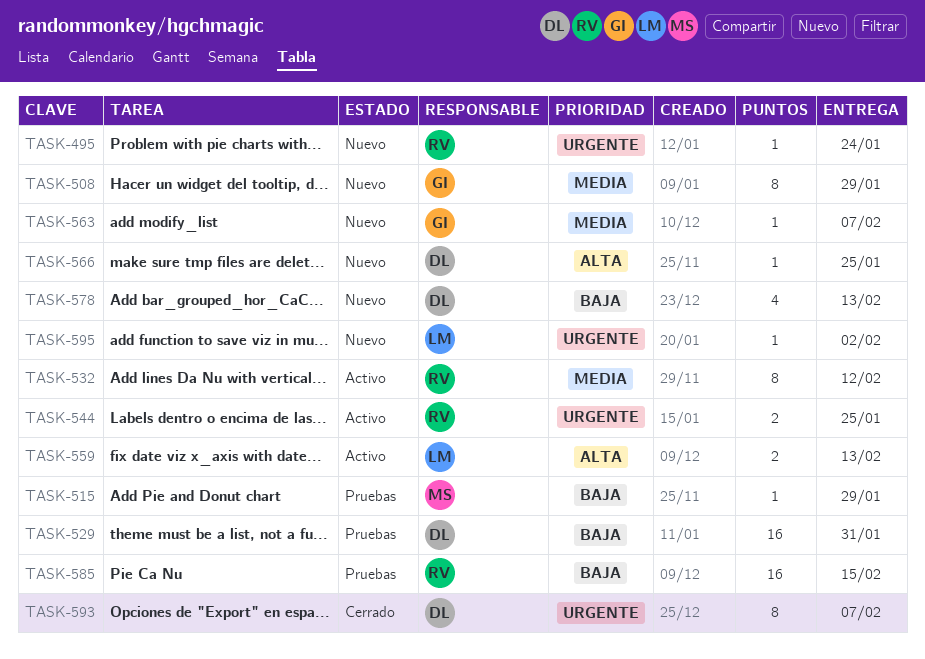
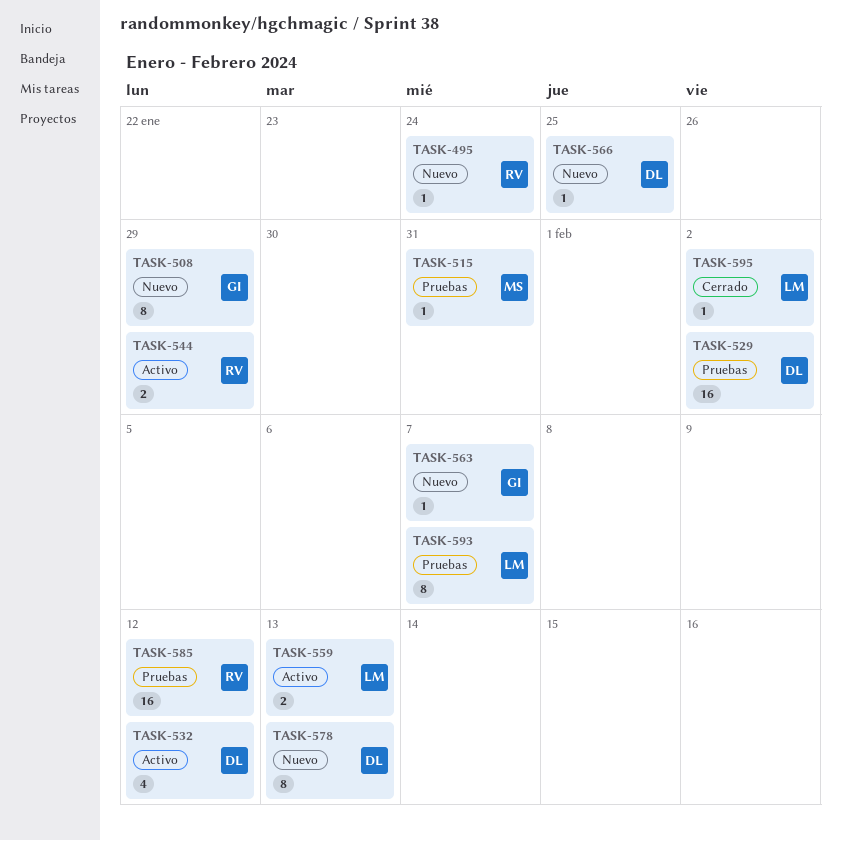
TASK-515, due: Jan 29 -> Jan 31
TASK-529, due: Jan 31 -> Feb 2
TASK-532, owner: RV -> DL
TASK-532, estimate: 8 -> 4
TASK-544, due: Jan 25 -> Jan 29
TASK-578, estimate: 4 -> 8
TASK-585, due: Feb 15 -> Feb 12
TASK-593, status: Cerrado -> Pruebas
TASK-593, owner: DL -> LM
TASK-595, status: Nuevo -> Cerrado

